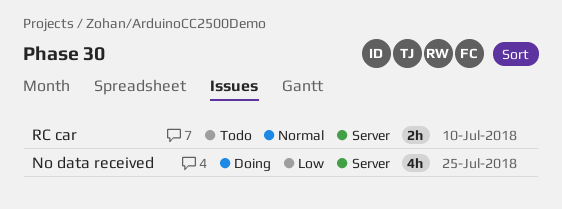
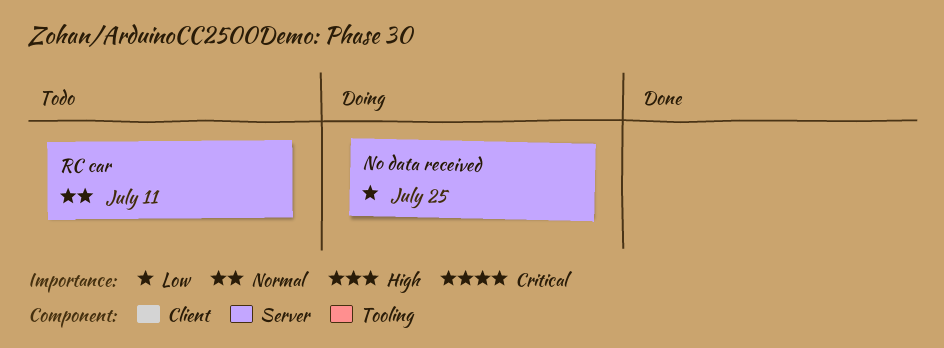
RC car, due: Jul 10 -> Jul 11

